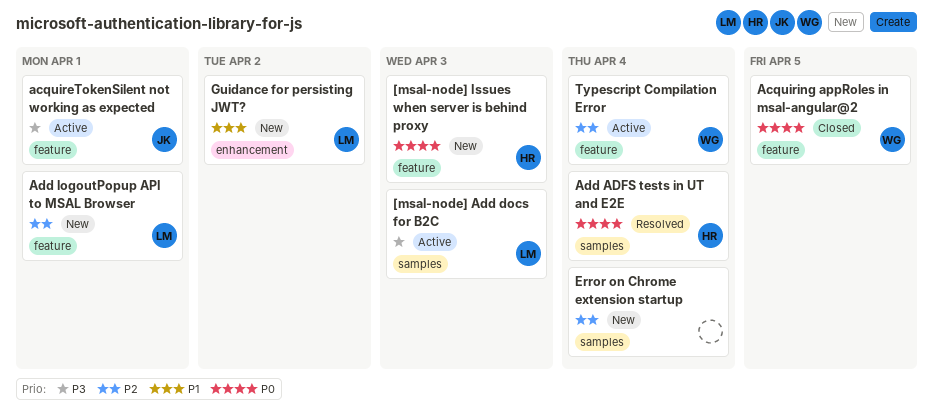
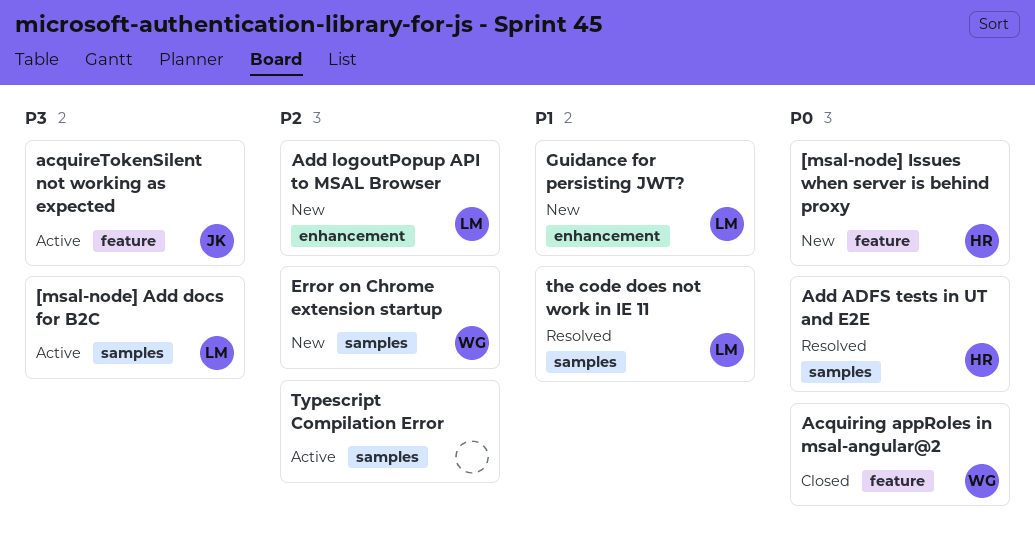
Add logoutPopup API to MSAL Browser, label: feature -> enhancement
Error on Chrome extension startup, owner: none -> WG
the code does not work in IE 11: none -> present
Typescript Compilation Error, owner: WG -> none
Typescript Compilation Error, label: feature -> samples

